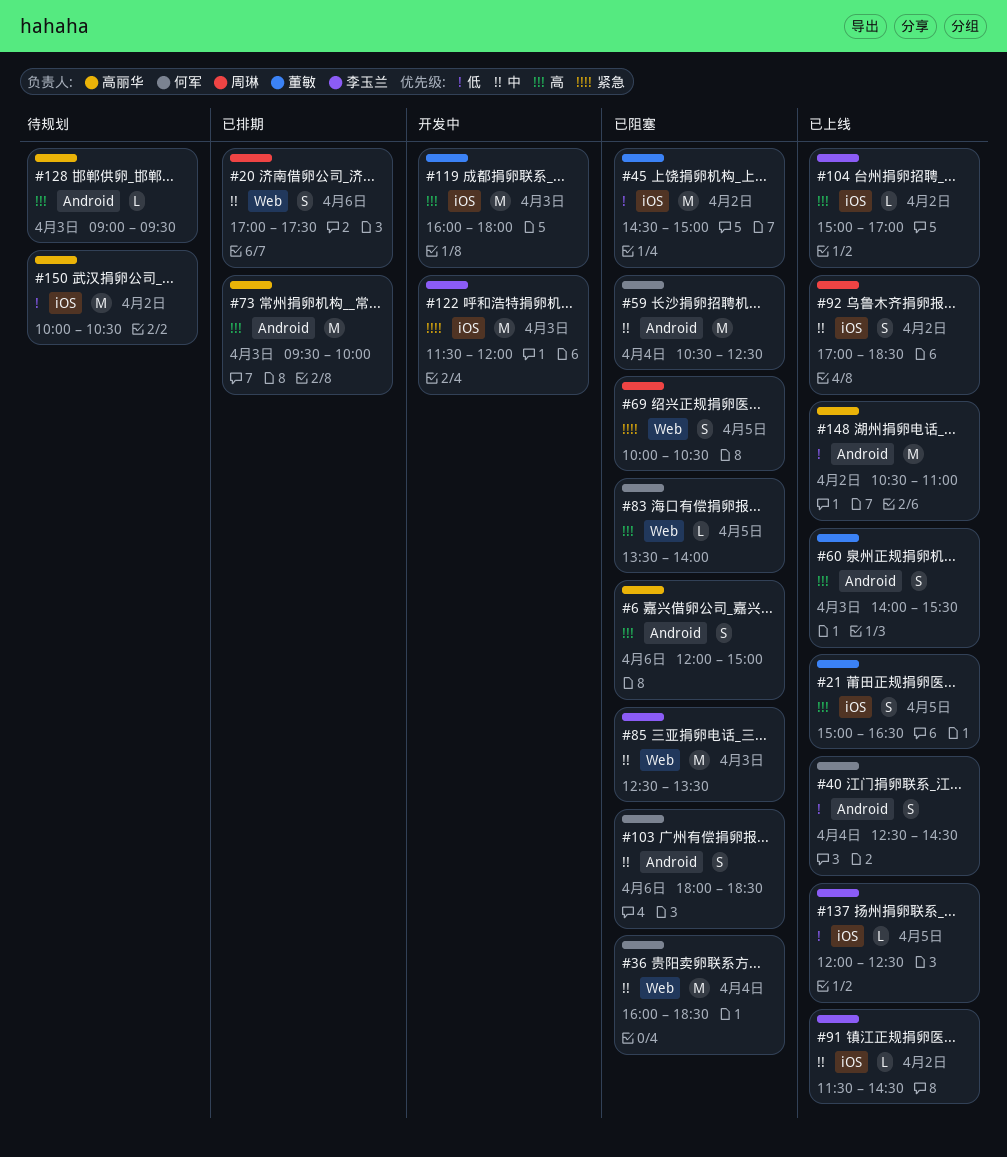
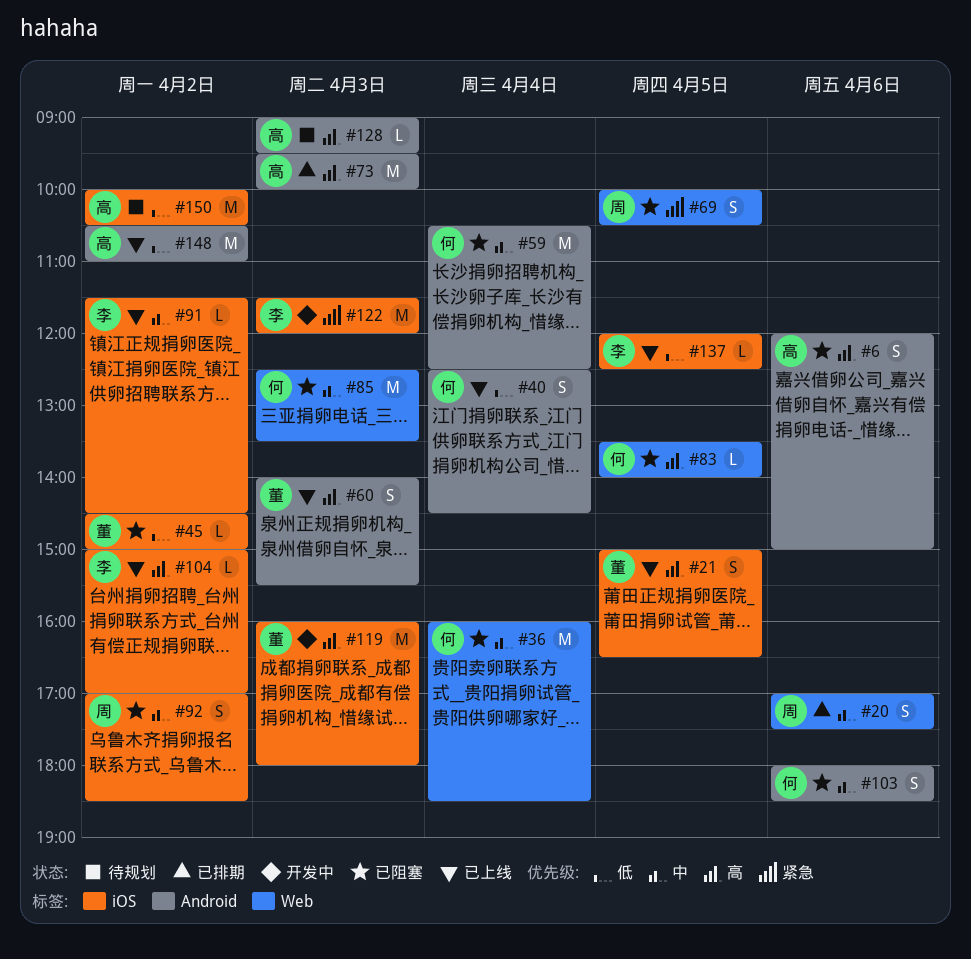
#45, estimate: M -> L
#85, owner: 李玉兰 -> 何军
#92, status: 已上线 -> 已阻塞

